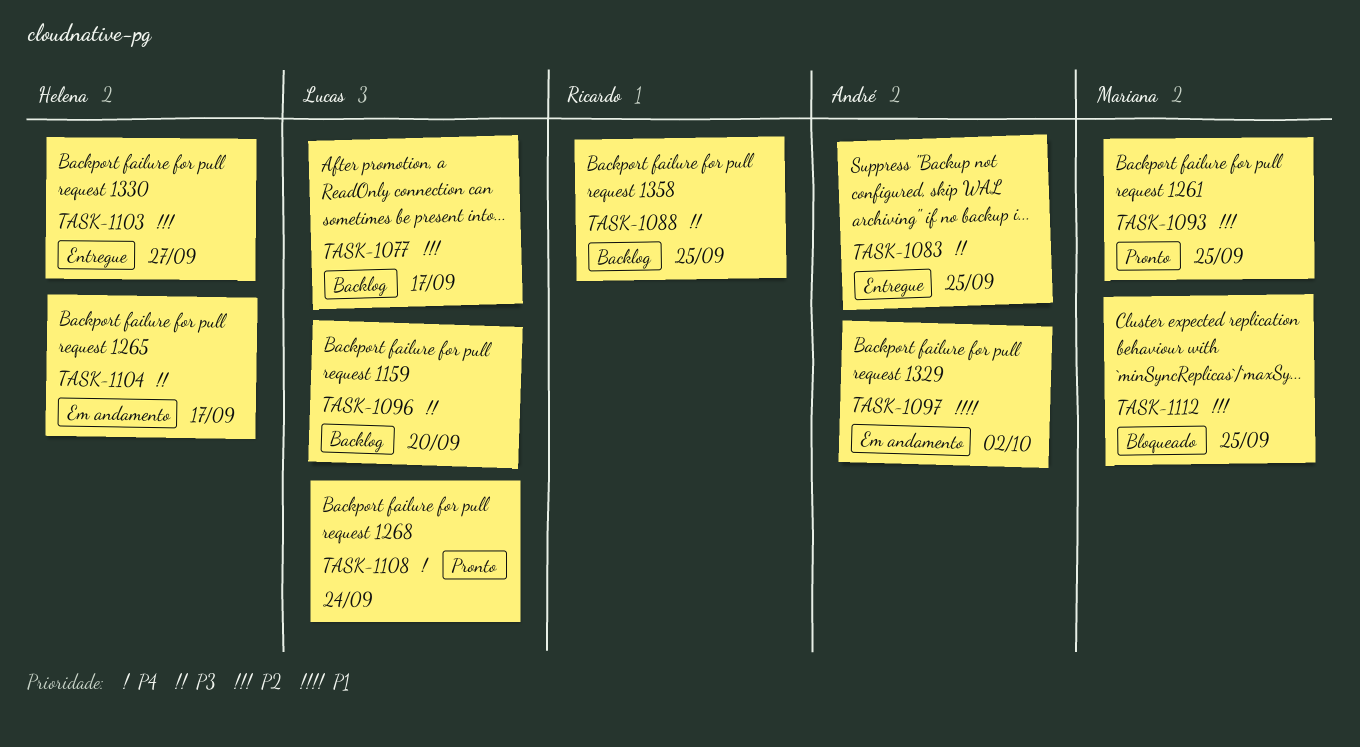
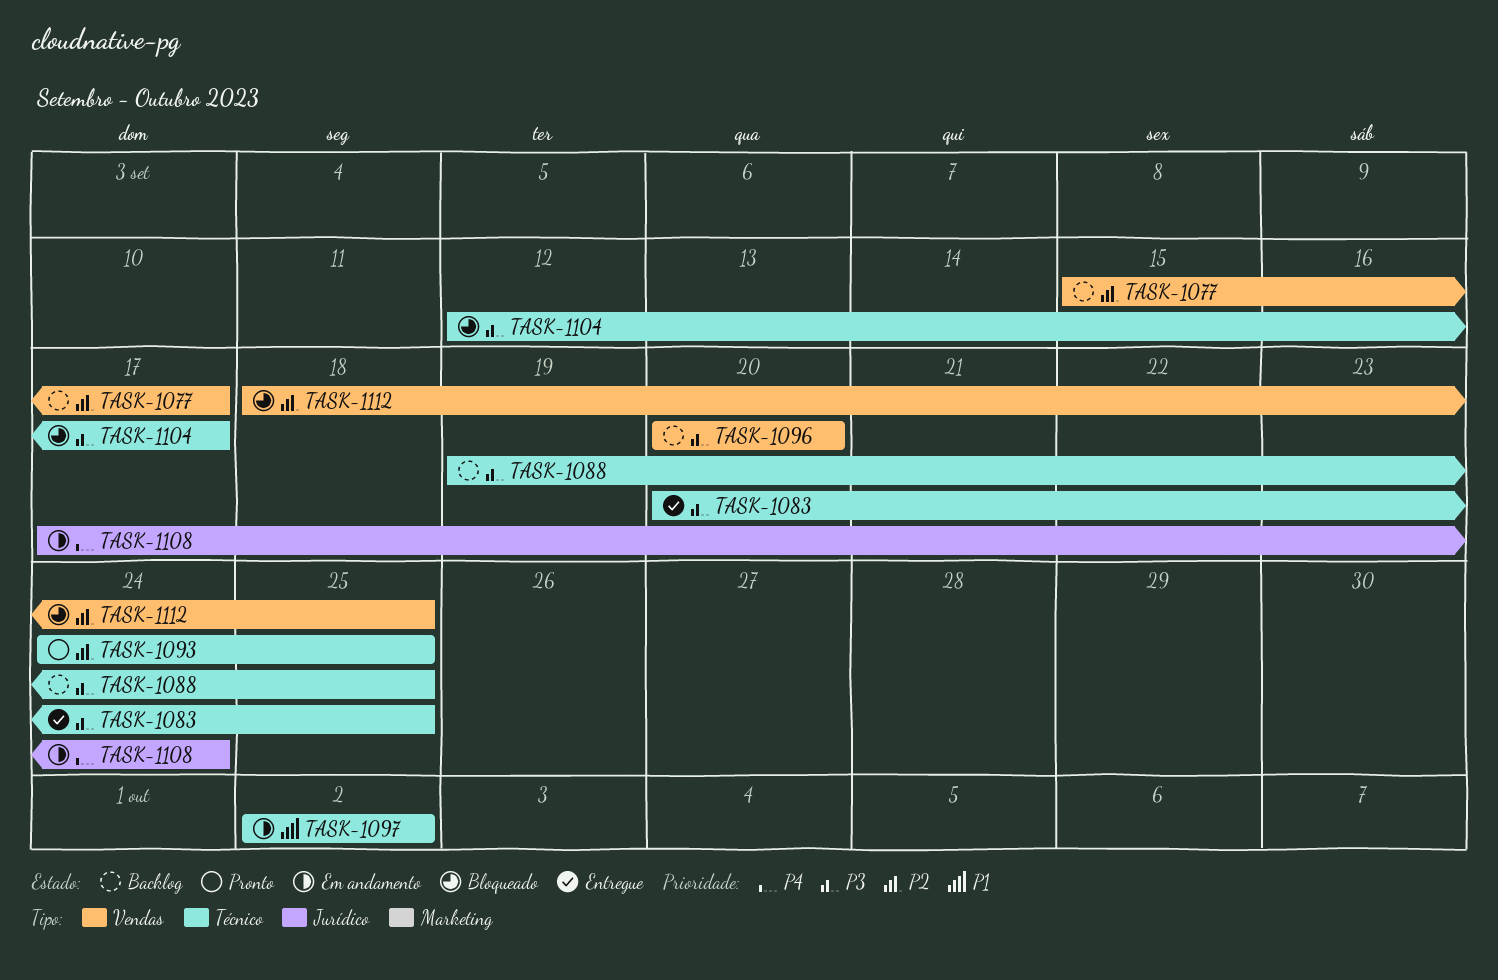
TASK-1103: present -> none
TASK-1104, status: Em andamento -> Bloqueado
TASK-1108, status: Pronto -> Em andamento

